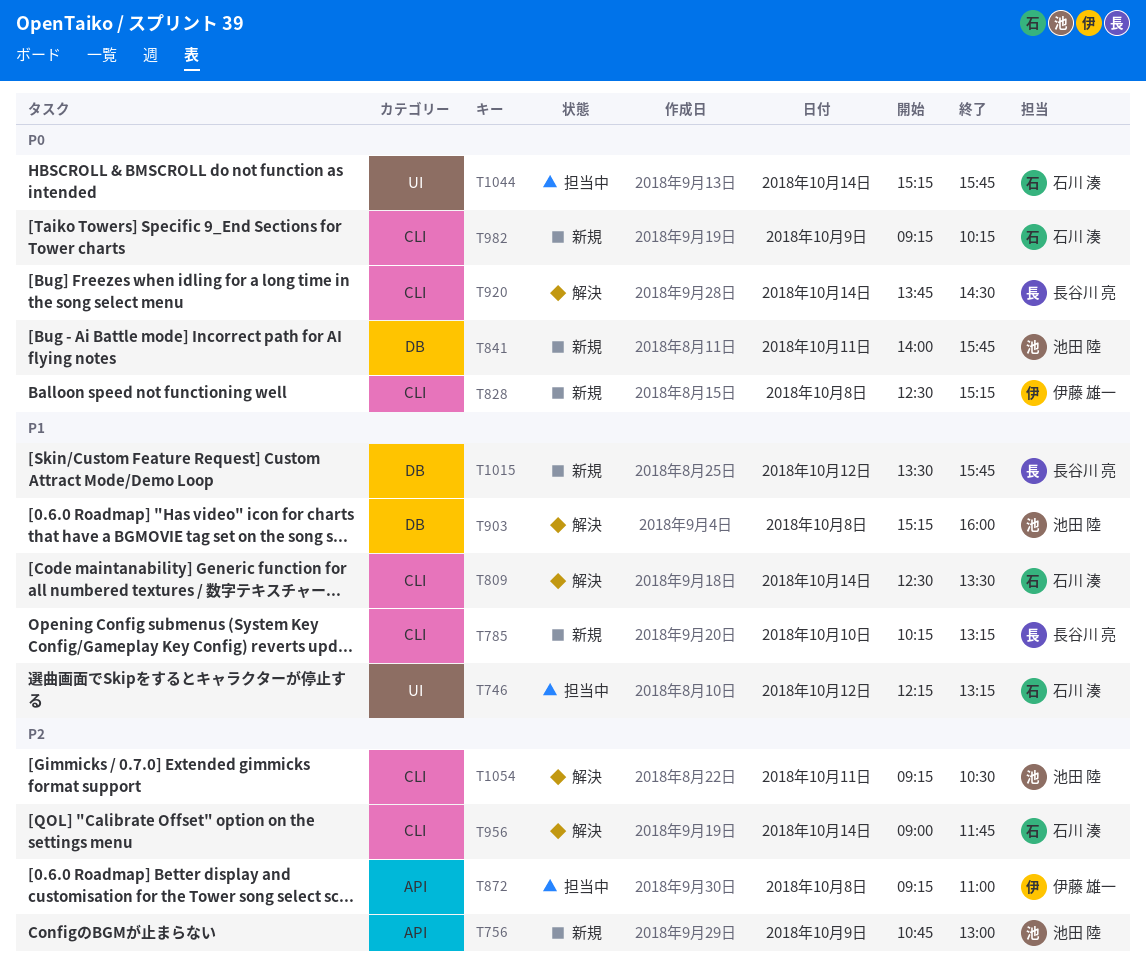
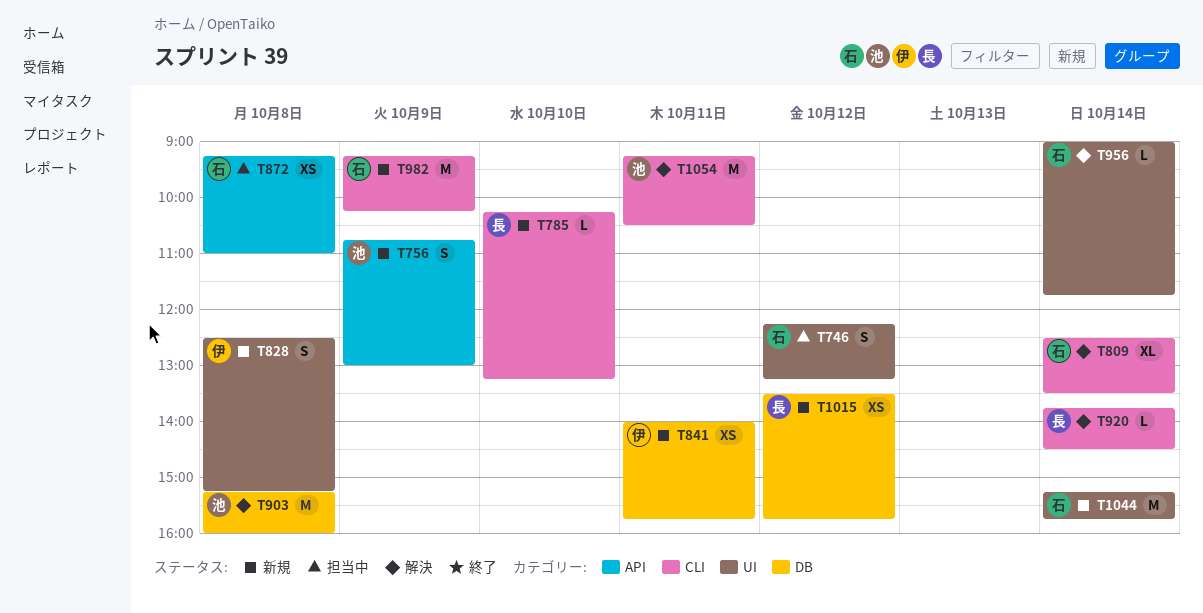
T828, label: CLI -> UI
T841, owner: 池田 陸 -> 伊藤 雄一
T872, owner: 伊藤 雄一 -> 石川 湊
T956, label: CLI -> UI
T1044, status: 担当中 -> 新規

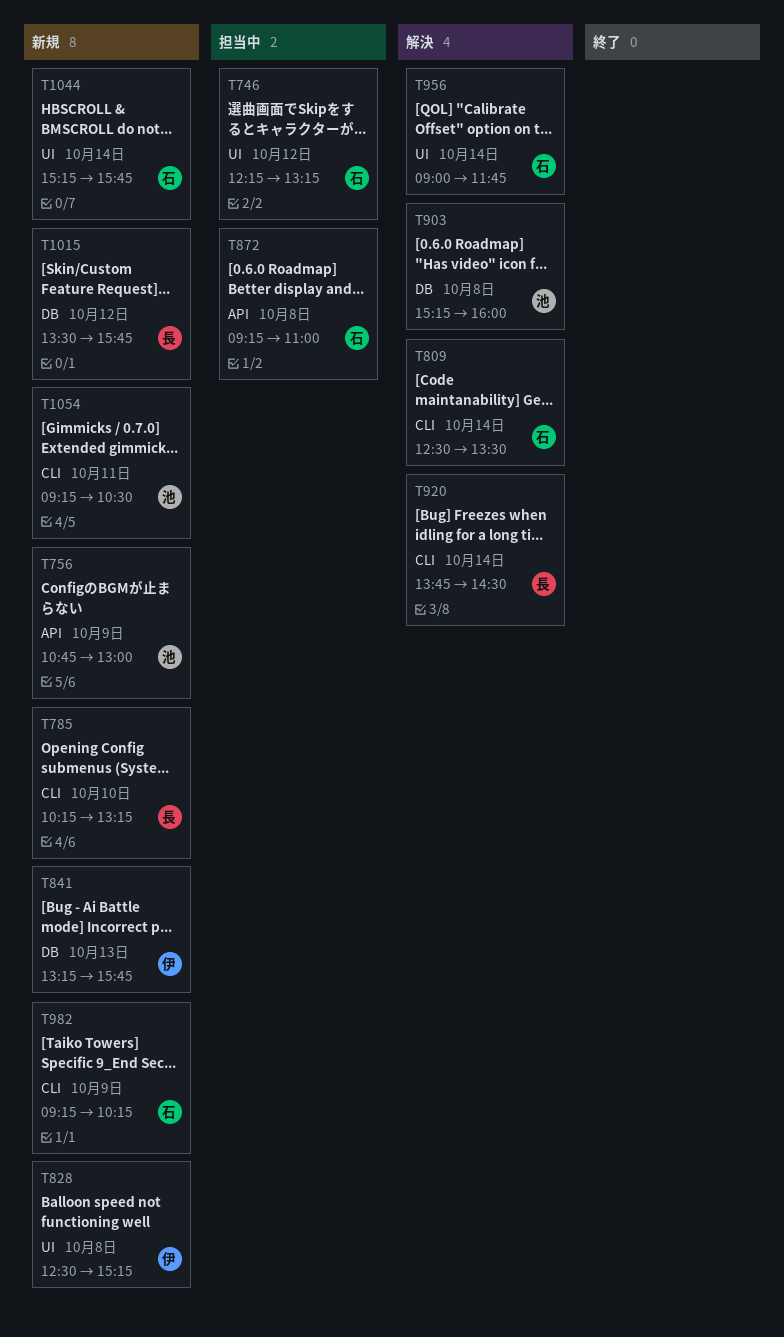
T841, day: Oct 11 -> Oct 13
T841, begins: 14:00 -> 13:15
T1054, status: 解決 -> 新規

